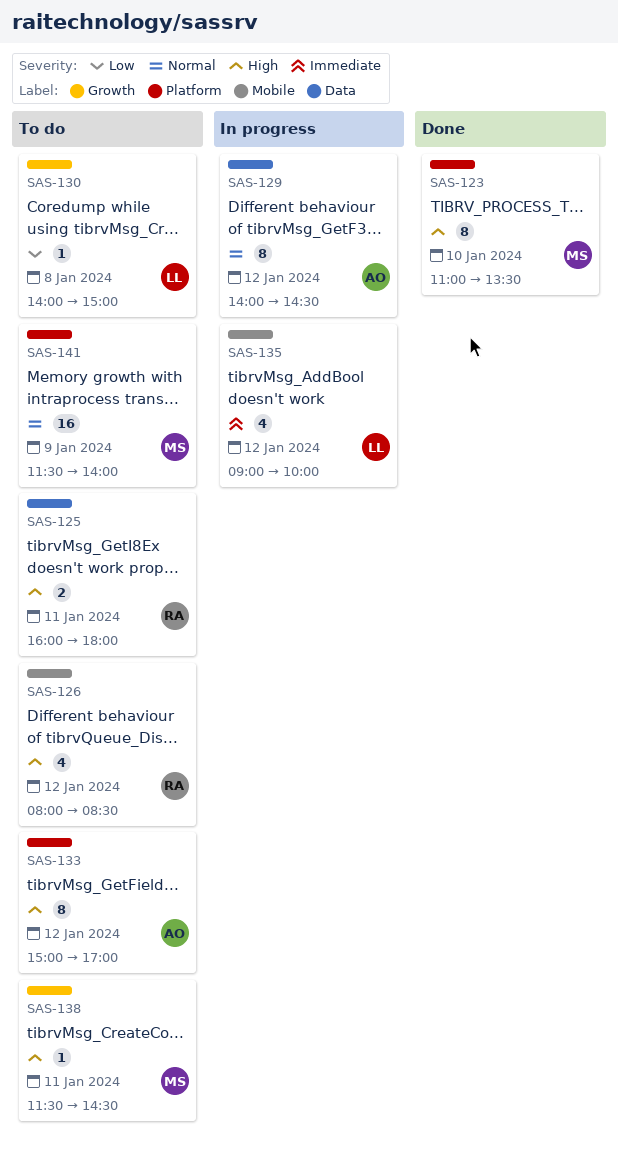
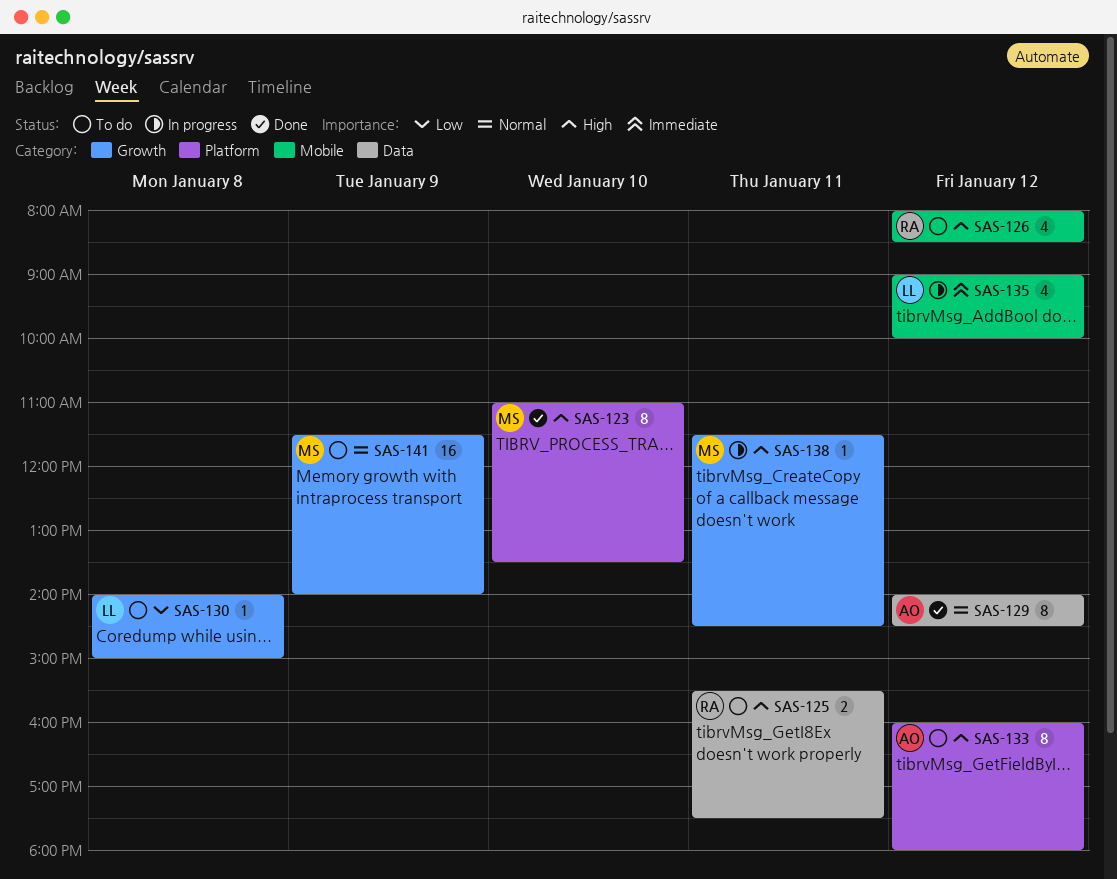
SAS-125, begins: 16:00 -> 15:30
SAS-125, ends: 18:00 -> 17:30
SAS-129, status: In progress -> Done
SAS-133, begins: 15:00 -> 16:00
SAS-133, ends: 17:00 -> 18:00
SAS-138, status: To do -> In progress
SAS-141, label: Platform -> Growth

